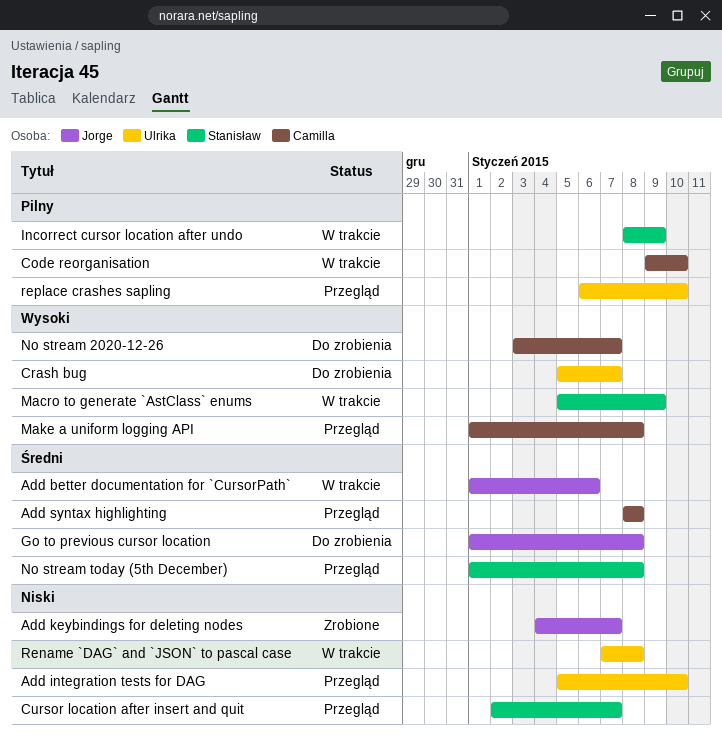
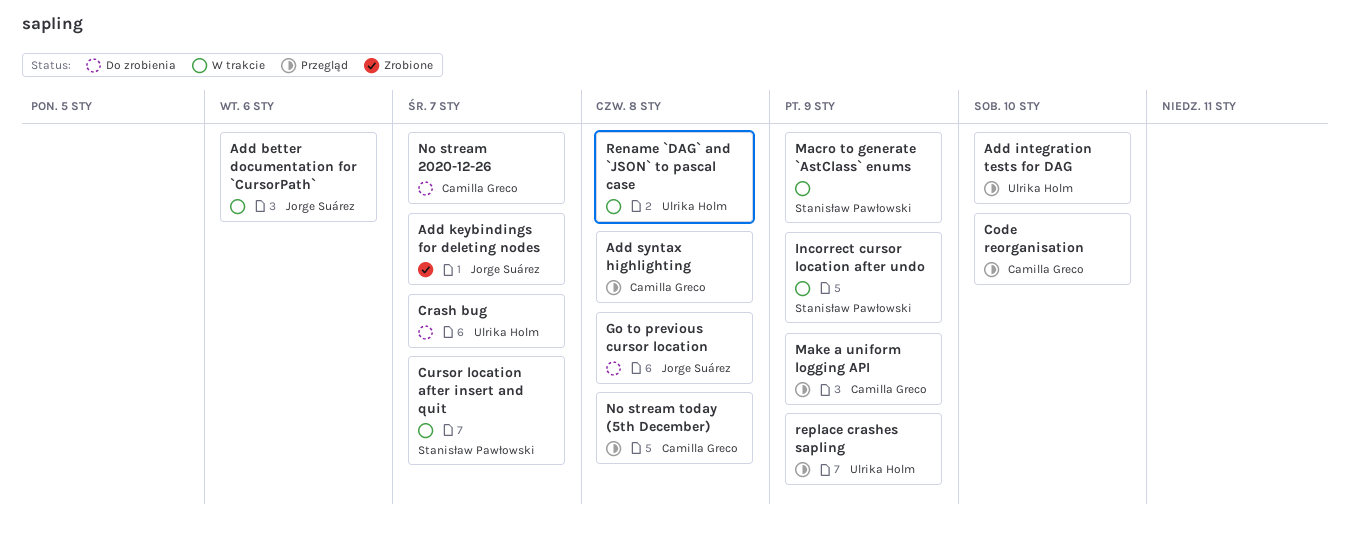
Code reorganisation, status: W trakcie -> Przegląd
Cursor location after insert and quit, status: Przegląd -> W trakcie
Make a uniform logging API, due: Jan 8 -> Jan 9
No stream today (5th December), owner: Stanisław Pawłowski -> Camilla Greco
replace crashes sapling, due: Jan 10 -> Jan 9

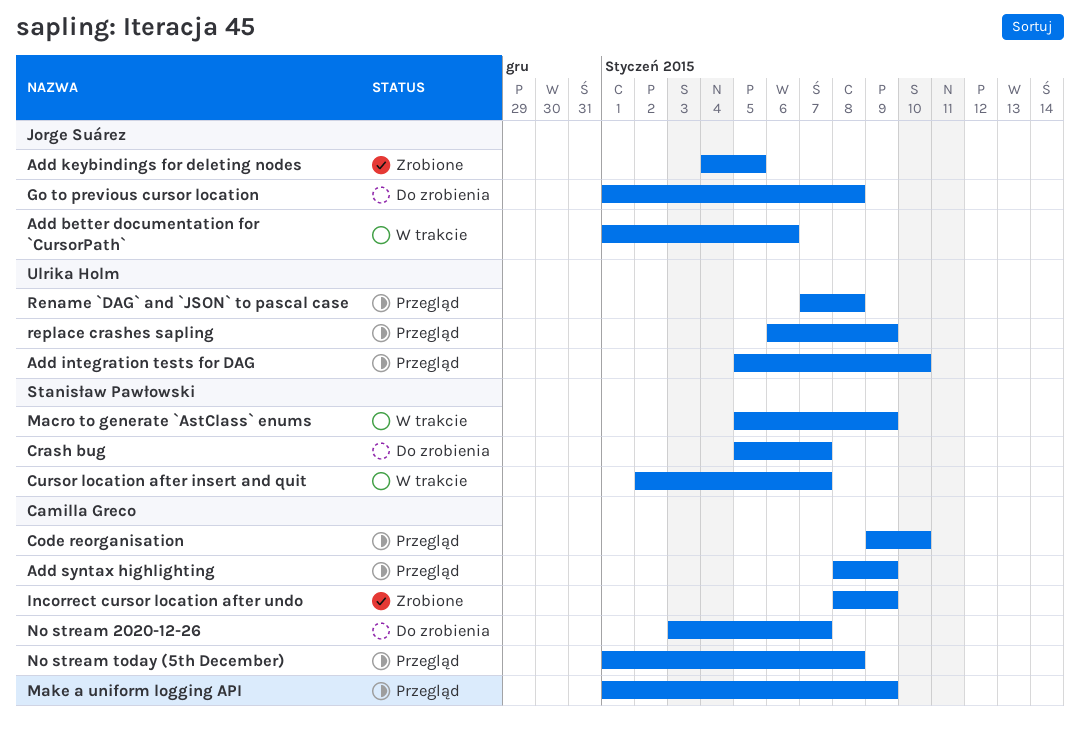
Add keybindings for deleting nodes, due: Jan 7 -> Jan 5
Add syntax highlighting, due: Jan 8 -> Jan 9
Crash bug, owner: Ulrika Holm -> Stanisław Pawłowski
Incorrect cursor location after undo, status: W trakcie -> Zrobione
Incorrect cursor location after undo, owner: Stanisław Pawłowski -> Camilla Greco
Rename `DAG` and `JSON` to pascal case, status: W trakcie -> Przegląd

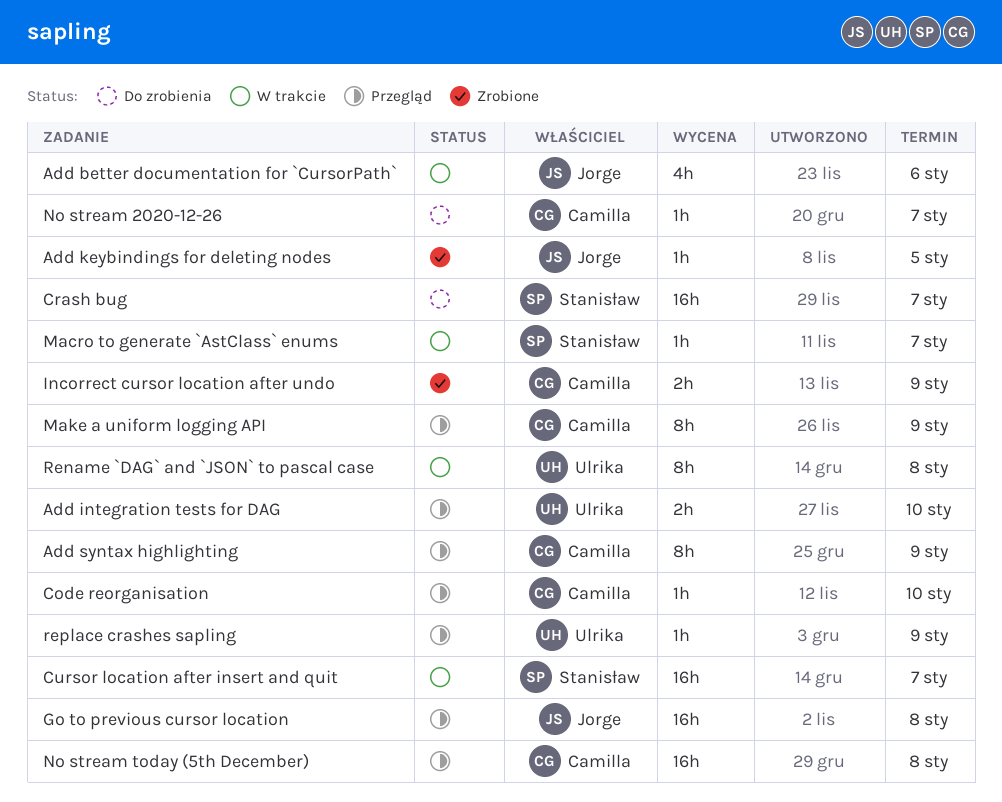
Go to previous cursor location, status: Do zrobienia -> Przegląd
Macro to generate `AstClass` enums, due: Jan 9 -> Jan 7
Rename `DAG` and `JSON` to pascal case, status: Przegląd -> W trakcie

